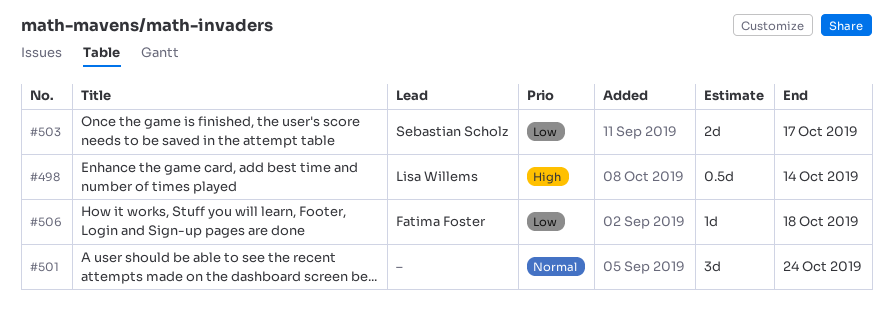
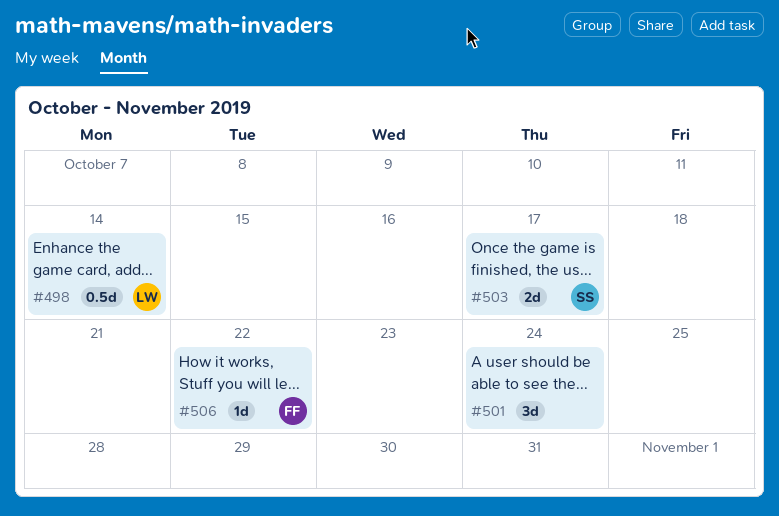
#506, due: Oct 18 -> Oct 22

